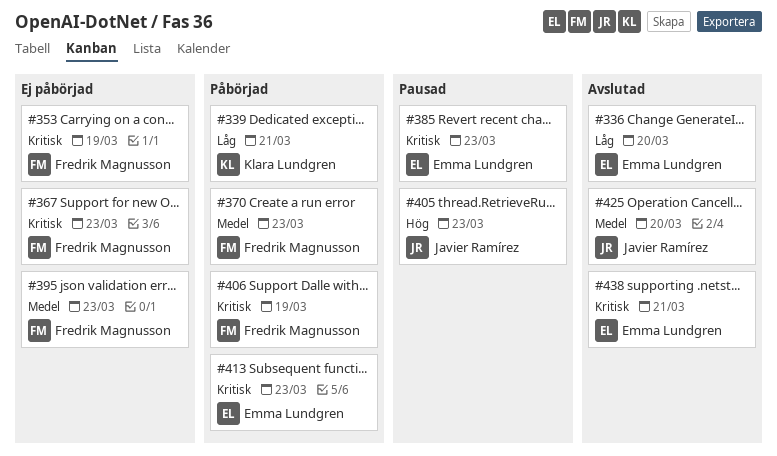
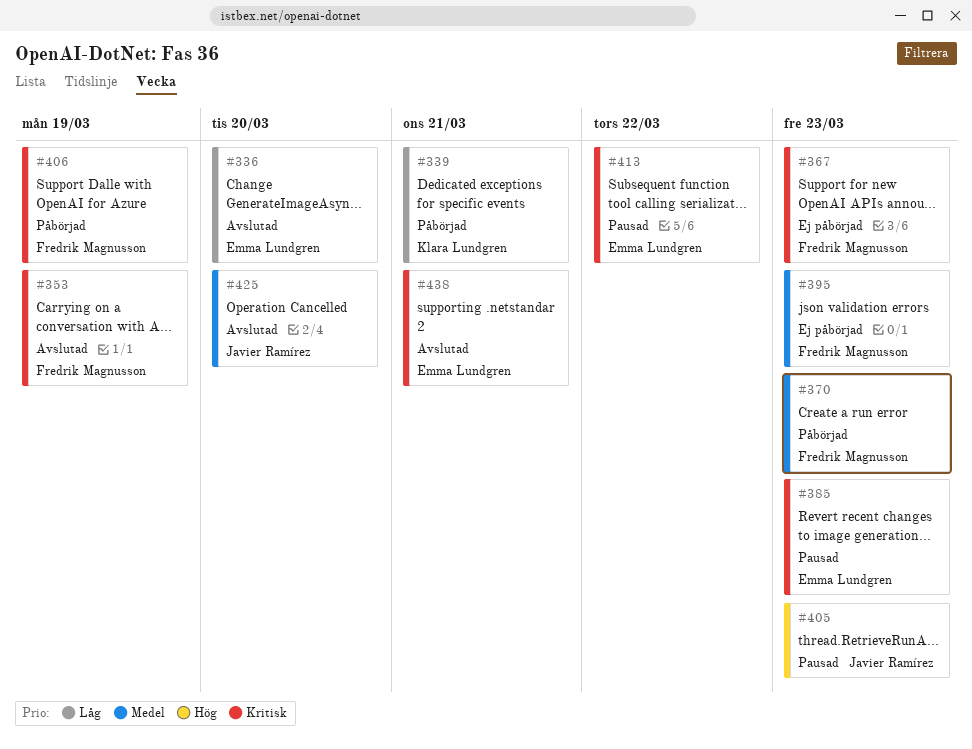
#353, status: Ej påbörjad -> Avslutad
#413, status: Påbörjad -> Pausad
#413, due: Mar 23 -> Mar 22

